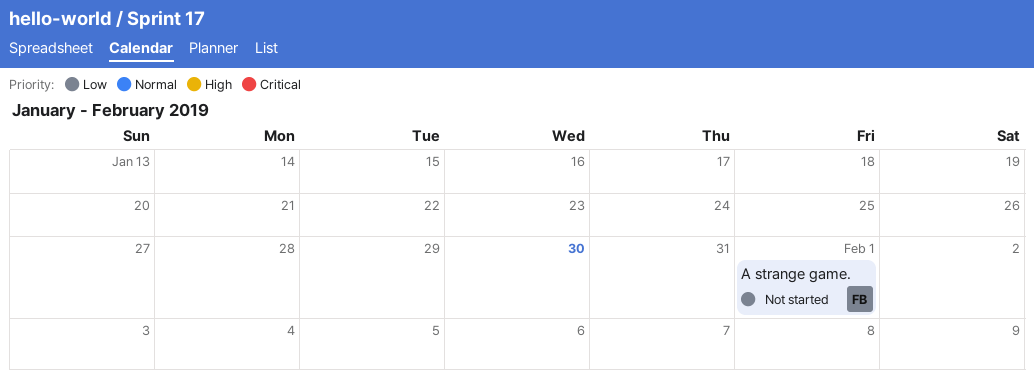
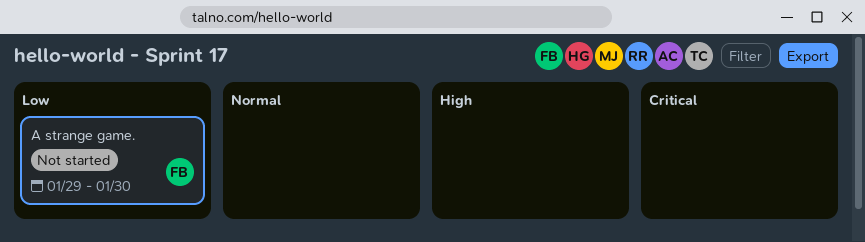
A strange game., due: Feb 1 -> Jan 30

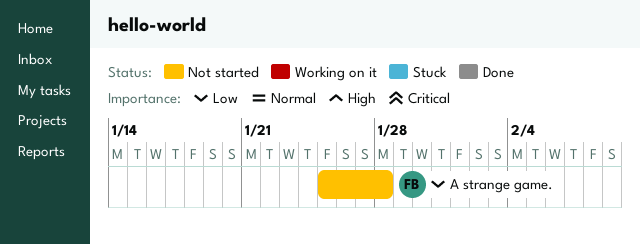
A strange game., start: Jan 29 -> Jan 25
A strange game., due: Jan 30 -> Jan 28

